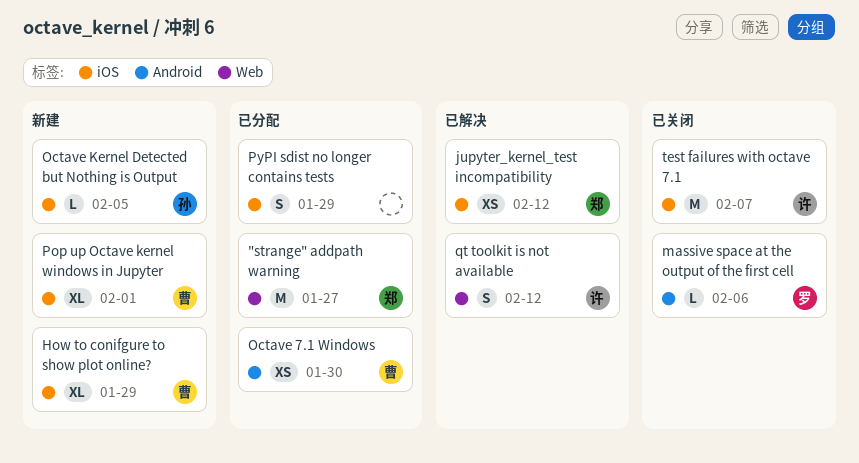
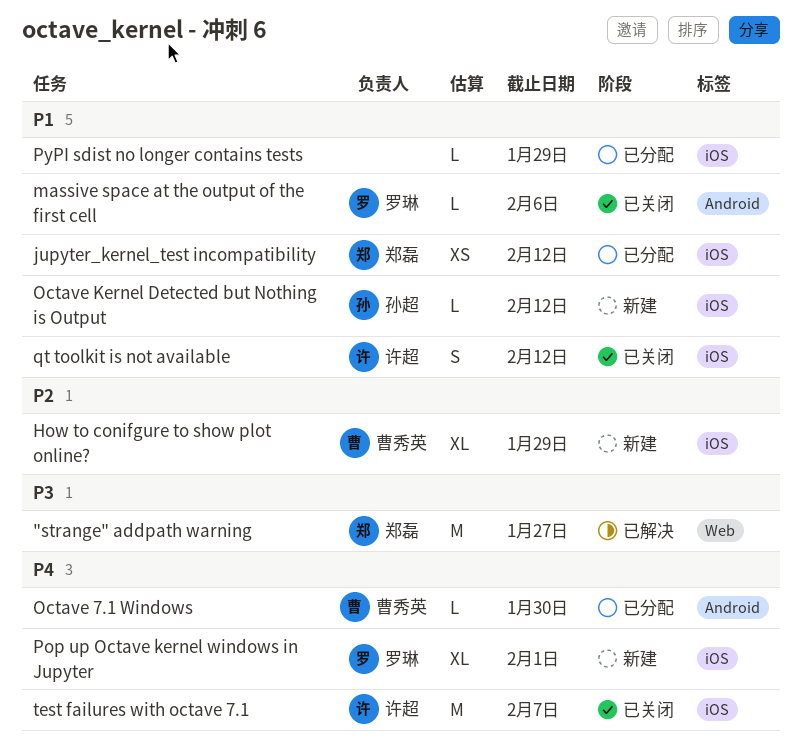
"strange" addpath warning, status: 已分配 -> 已解决
jupyter_kernel_test incompatibility, status: 已解决 -> 已分配
Octave 7.1 Windows, estimate: XS -> L
Octave Kernel Detected but Nothing is Output, due: Feb 5 -> Feb 12
Pop up Octave kernel windows in Jupyter, owner: 曹秀英 -> 罗琳
PyPI sdist no longer contains tests, estimate: S -> L
qt toolkit is not available, status: 已解决 -> 已关闭
qt toolkit is not available, label: Web -> iOS

